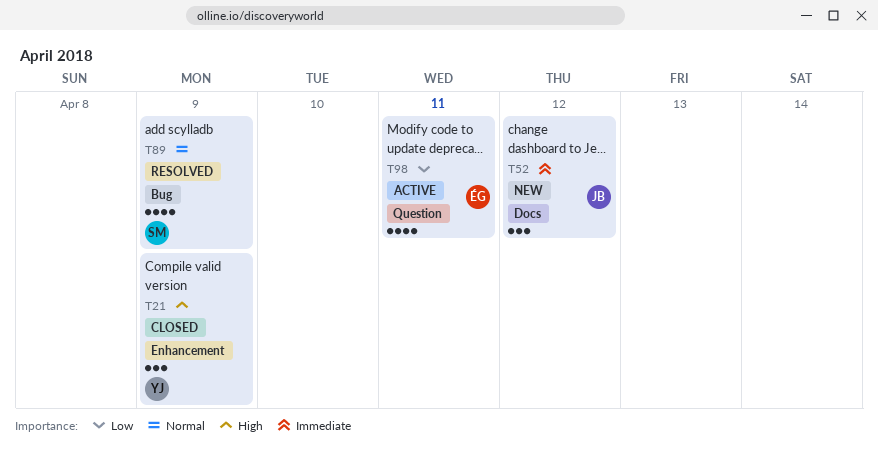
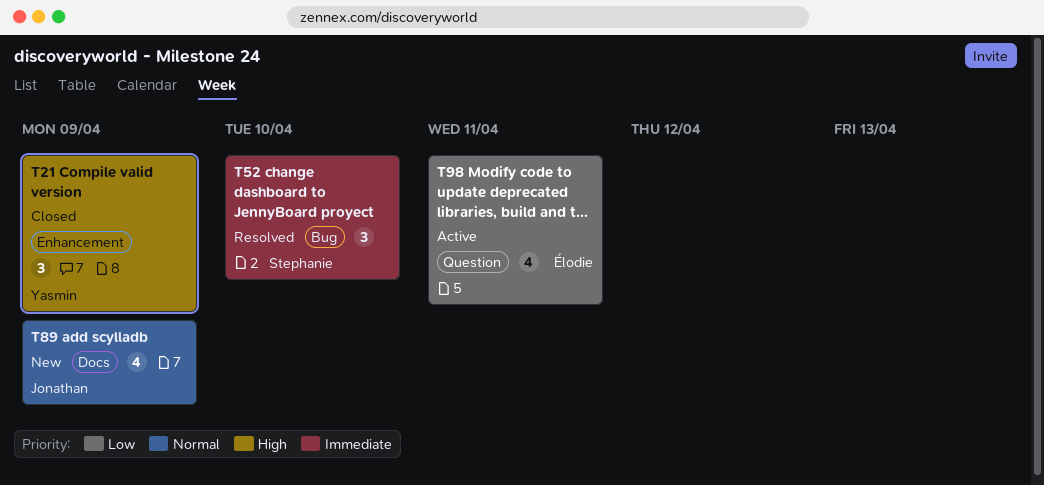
T52, status: New -> Resolved
T52, owner: Jonathan -> Stephanie
T52, label: Docs -> Bug
T52, due: Apr 12 -> Apr 10
T89, status: Resolved -> New
T89, owner: Stephanie -> Jonathan
T89, label: Bug -> Docs

